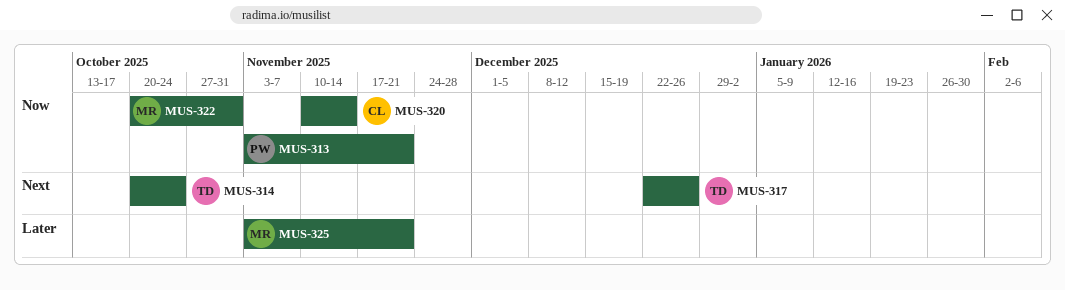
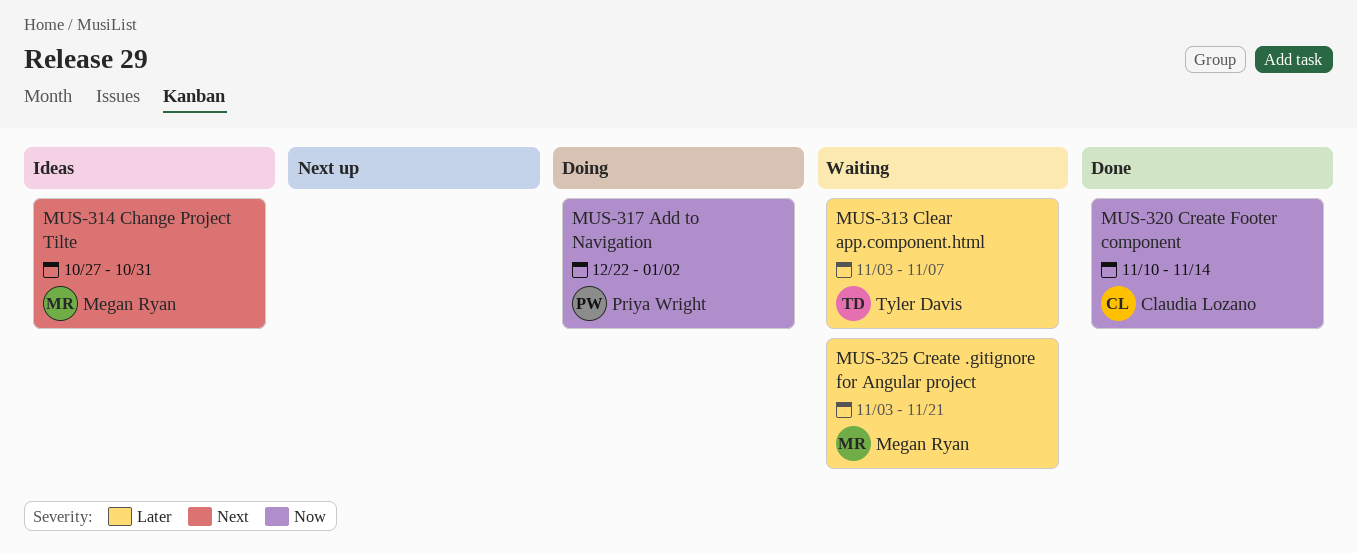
MUS-313, owner: Priya Wright -> Tyler Davis
MUS-313, priority: Now -> Later
MUS-313, due: Nov 21 -> Nov 7
MUS-314, owner: Tyler Davis -> Megan Ryan
MUS-314, start: Oct 20 -> Oct 27
MUS-314, due: Oct 24 -> Oct 31
MUS-317, owner: Tyler Davis -> Priya Wright
MUS-317, priority: Next -> Now
MUS-317, due: Dec 26 -> Jan 2
MUS-322: present -> none

